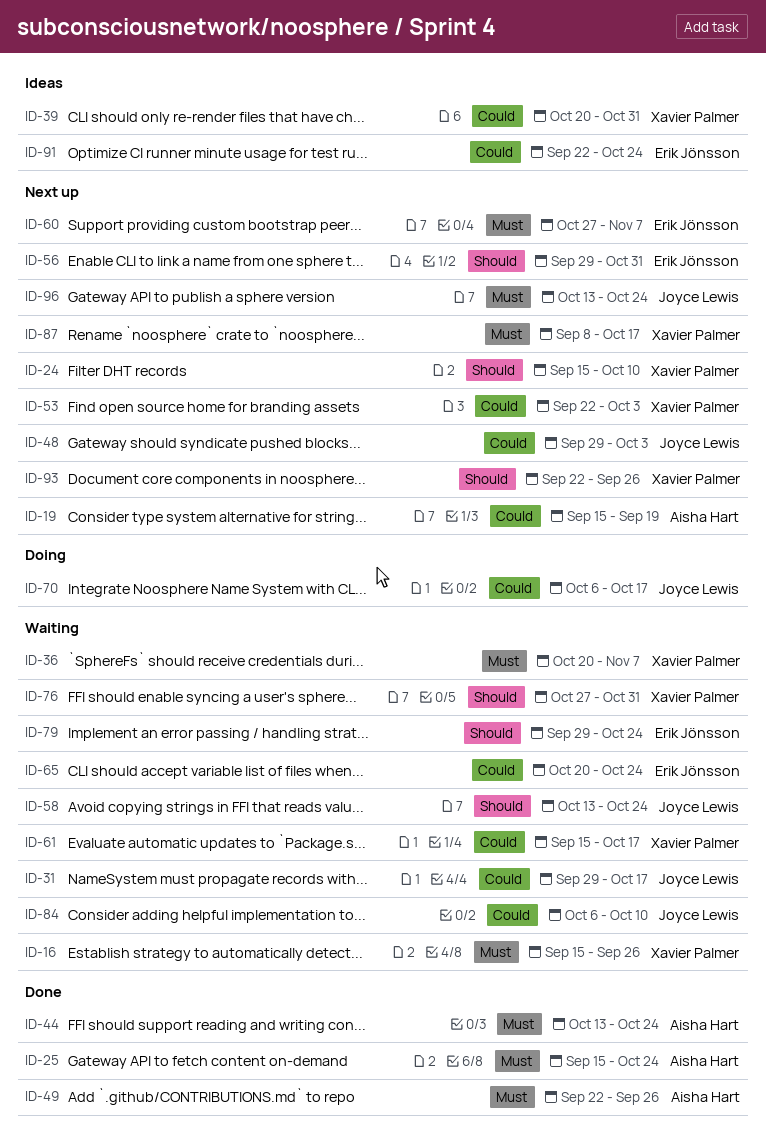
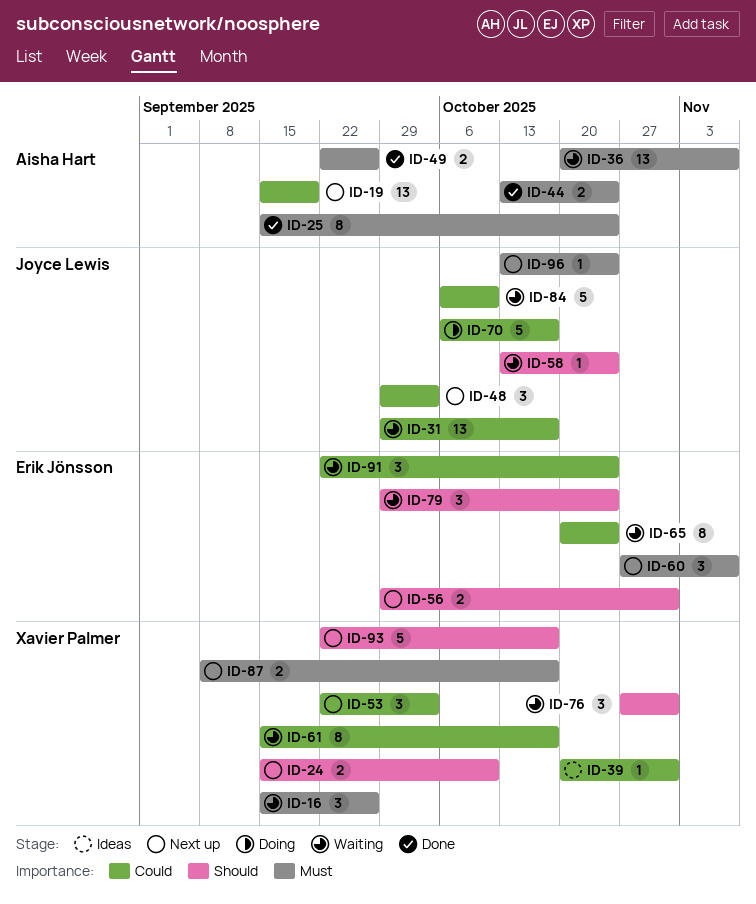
ID-36, owner: Xavier Palmer -> Aisha Hart
ID-91, status: Ideas -> Waiting
ID-93, due: Sep 26 -> Oct 17

